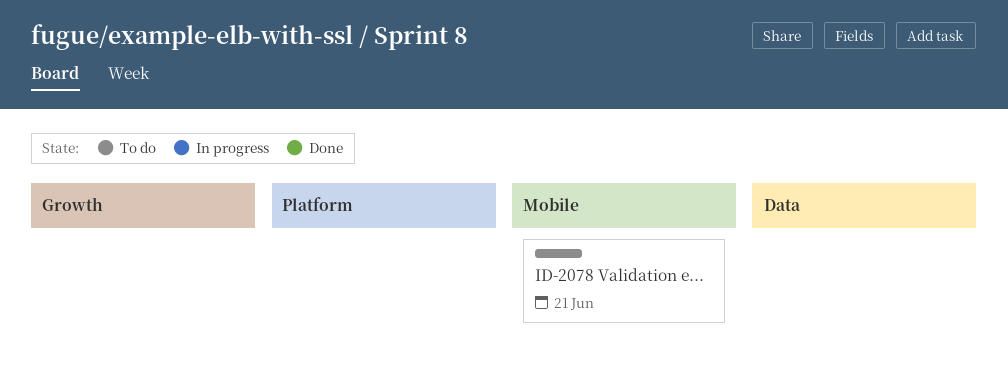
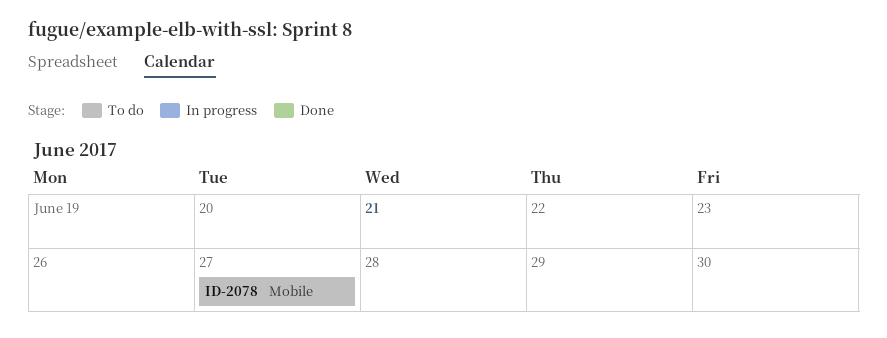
ID-2078, due: Jun 21 -> Jun 27

